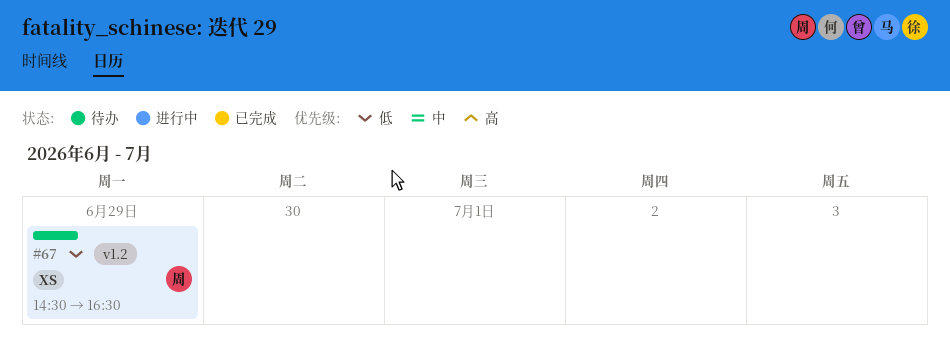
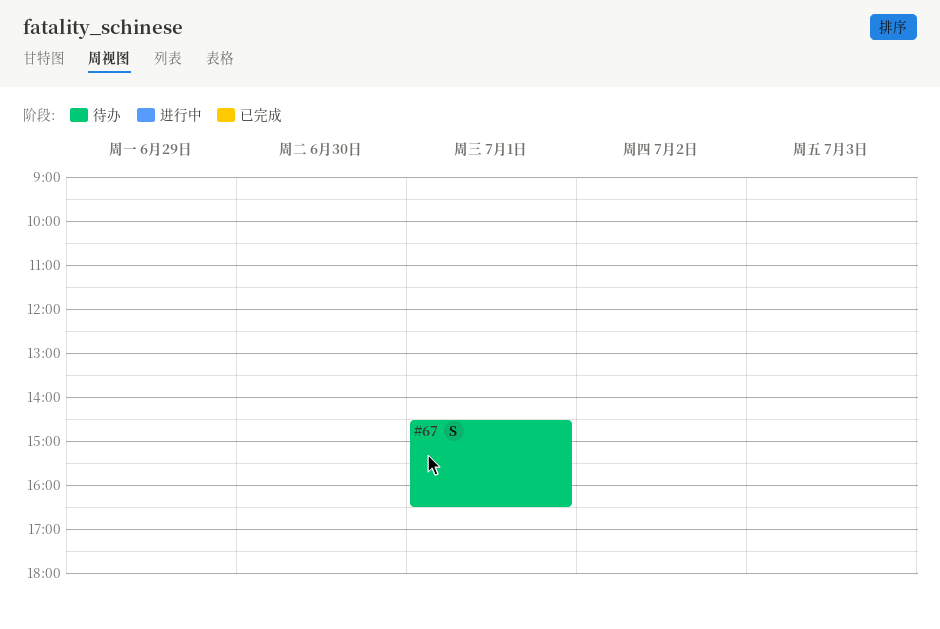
#67, estimate: XS -> S
#67, day: Jun 29 -> Jul 1

